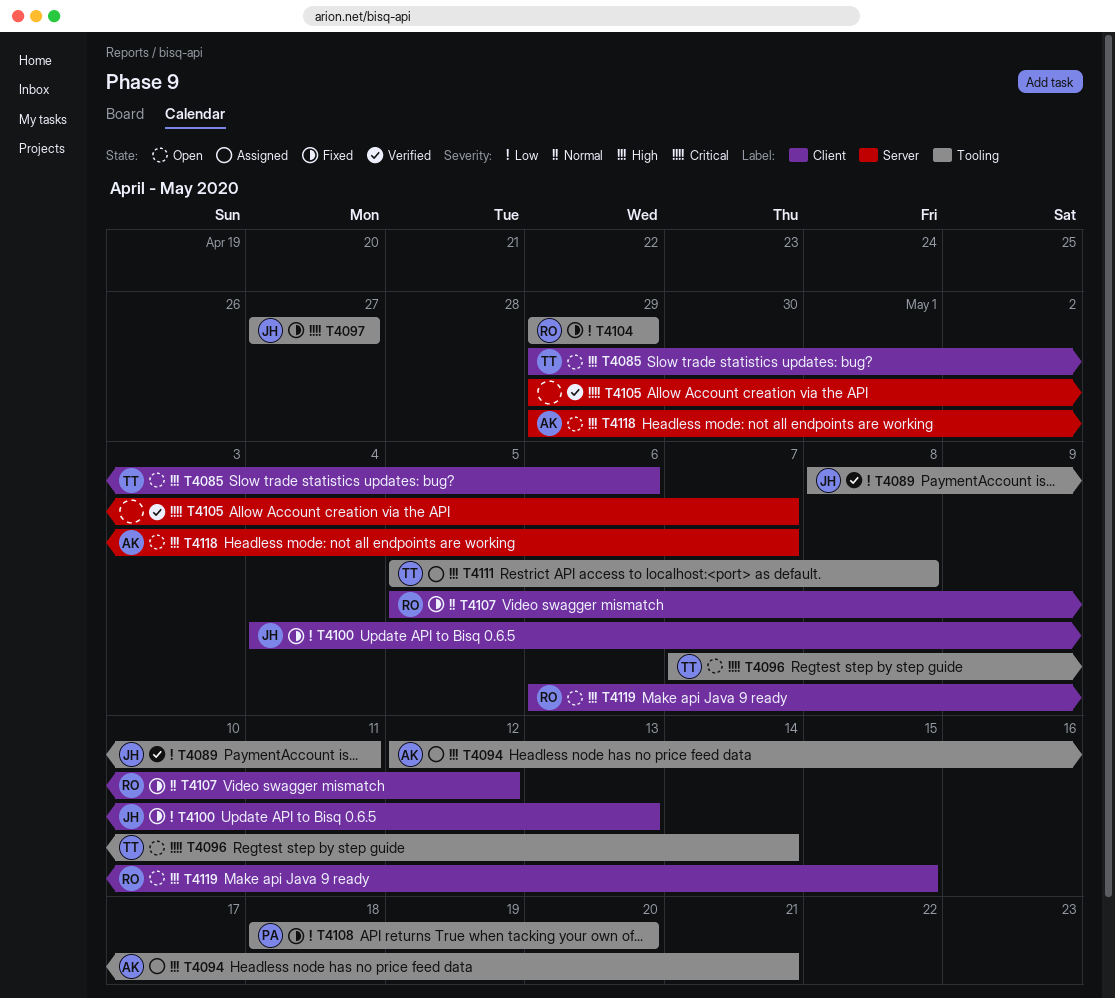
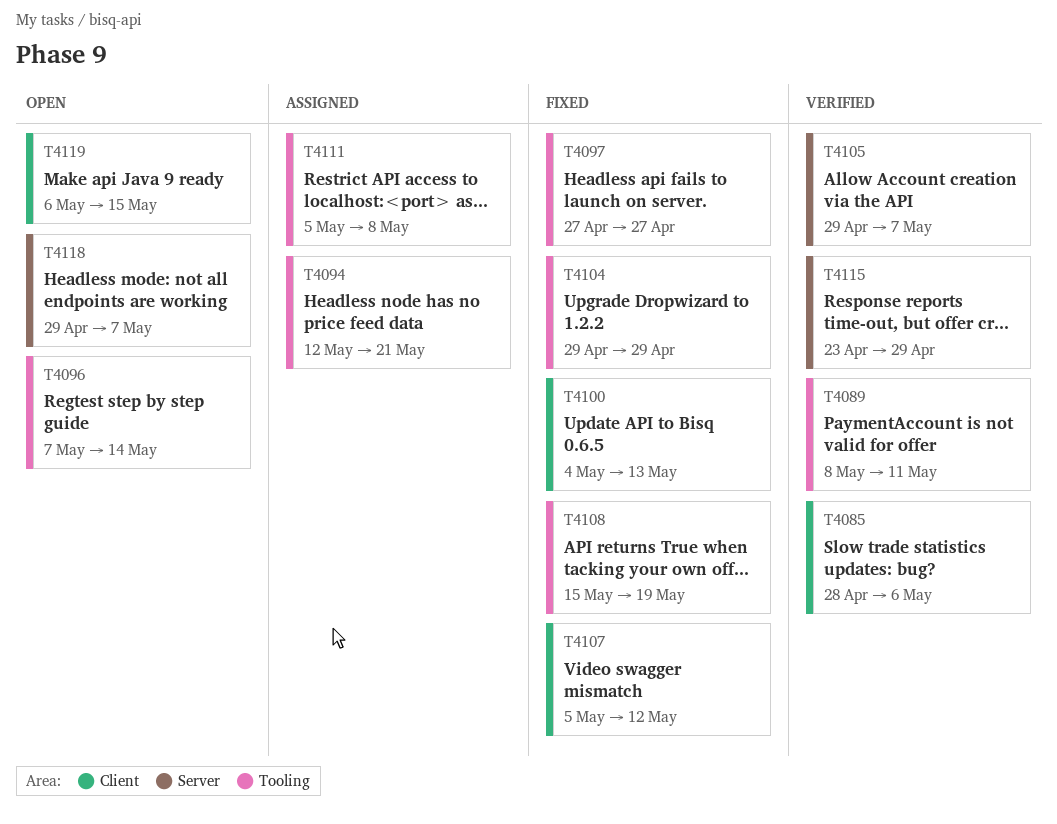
T4085, status: Open -> Verified
T4085, start: Apr 29 -> Apr 28
T4108, start: May 18 -> May 15
T4108, due: May 20 -> May 19
T4115: none -> present

